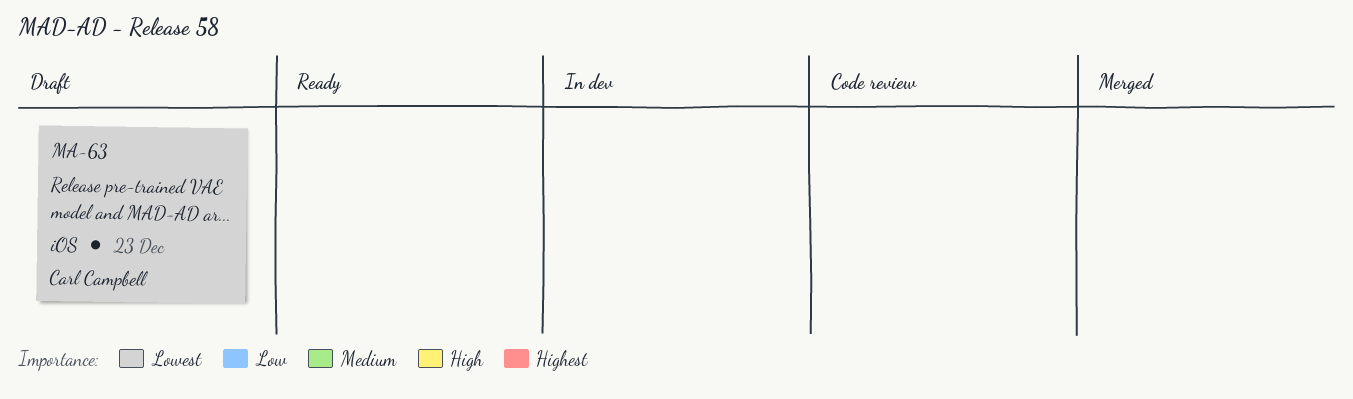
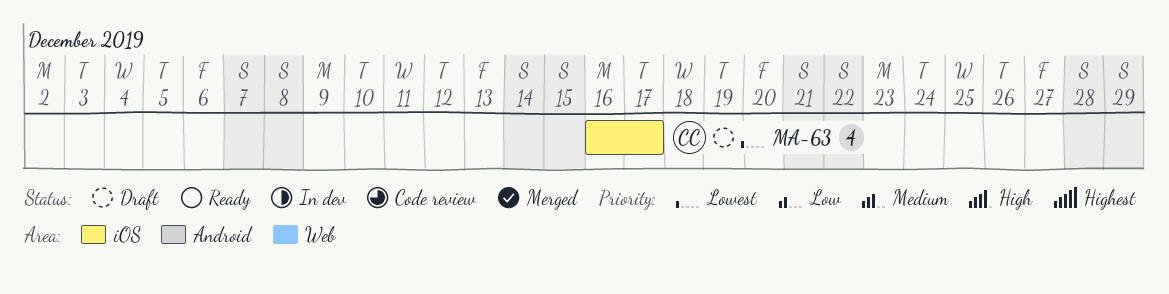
MA-63, estimate: 1 -> 4
MA-63, due: Dec 23 -> Dec 17

